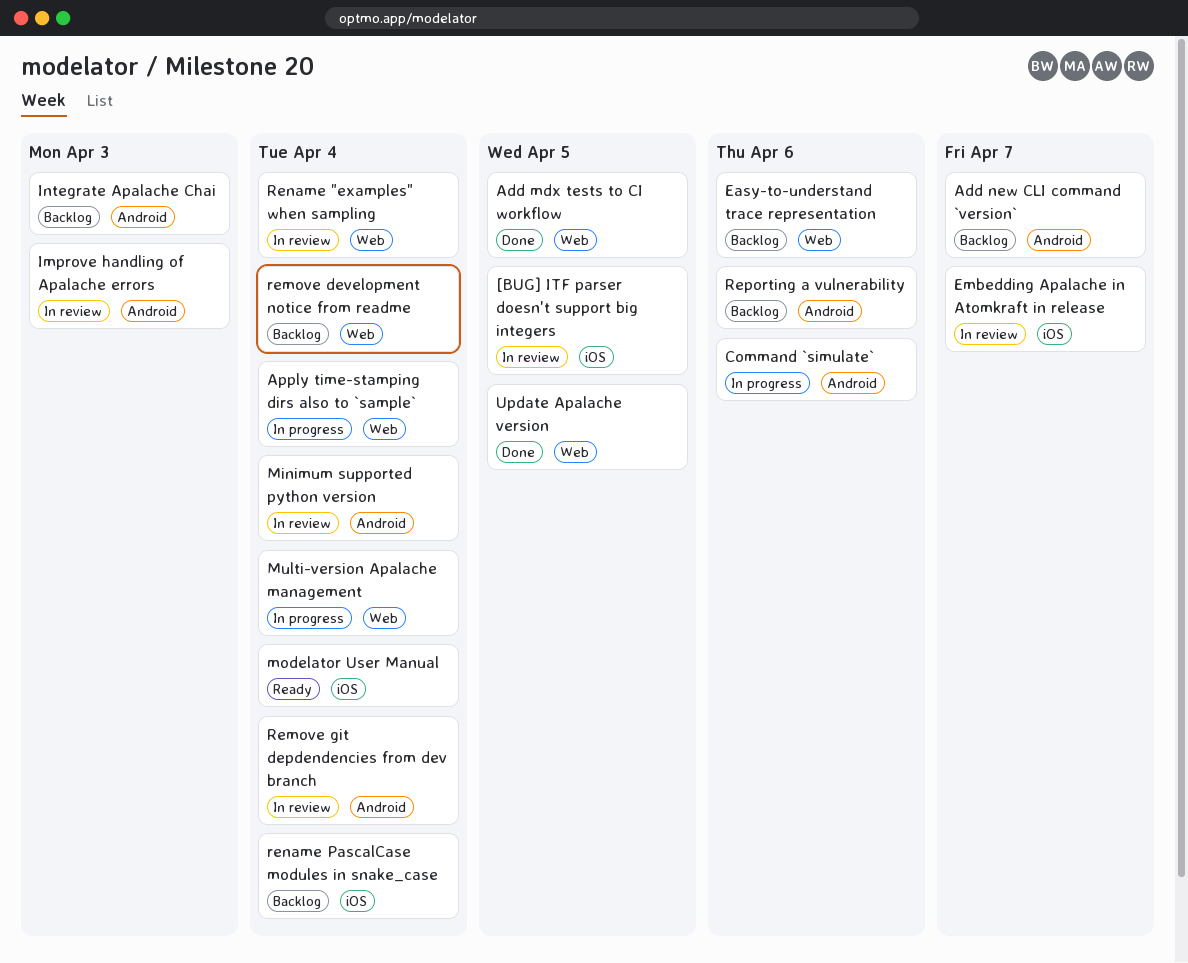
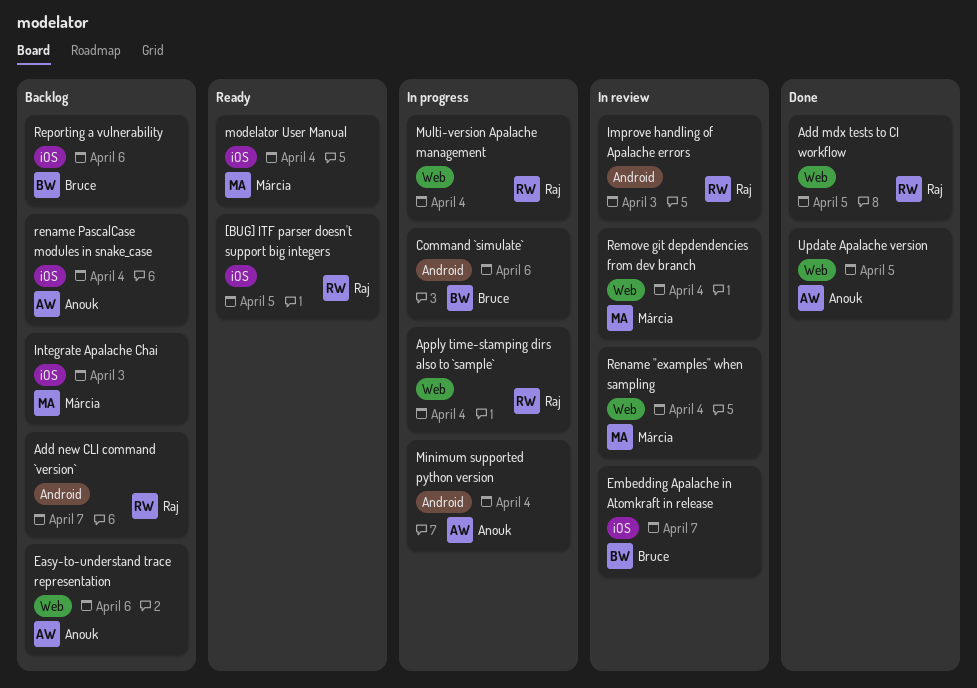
[BUG] ITF parser doesn't support big integers, status: In review -> Ready
Integrate Apalache Chai, label: Android -> iOS
Minimum supported python version, status: In review -> In progress
remove development notice from readme: present -> none
Remove git depdendencies from dev branch, label: Android -> Web
Reporting a vulnerability, label: Android -> iOS

